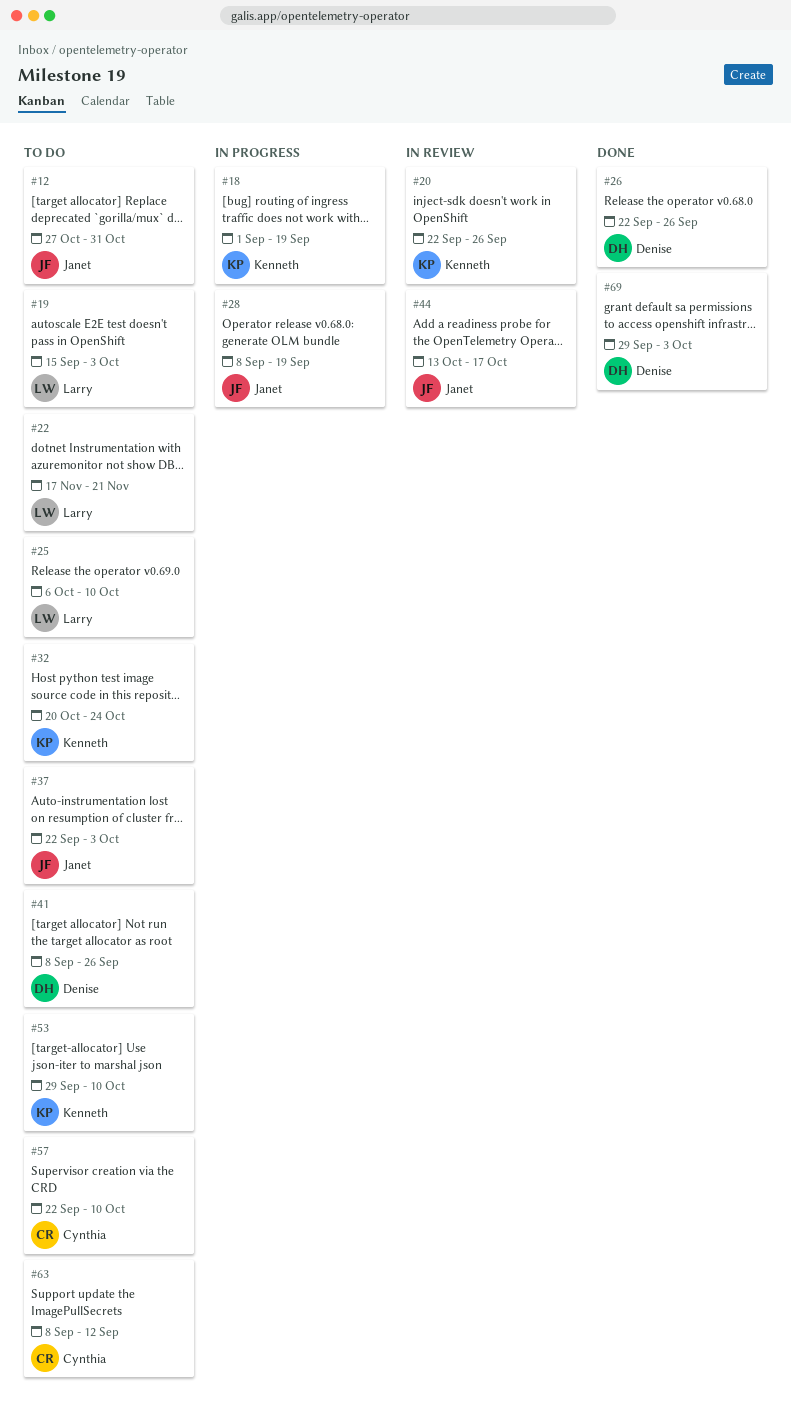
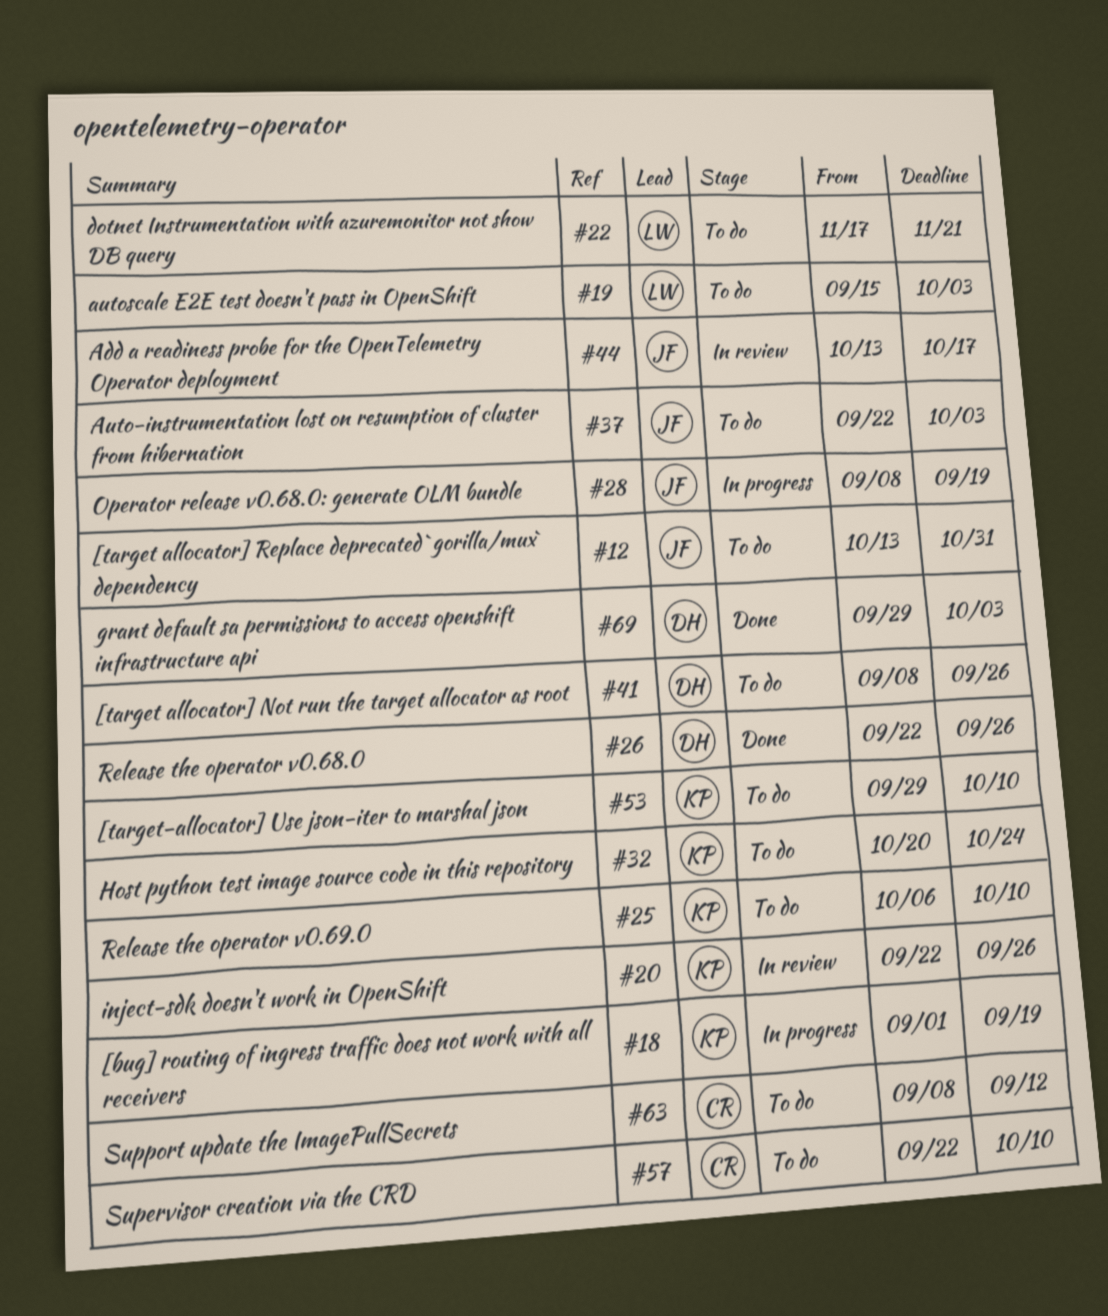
#12, start: Oct 27 -> Oct 13
#25, owner: Larry -> Kenneth

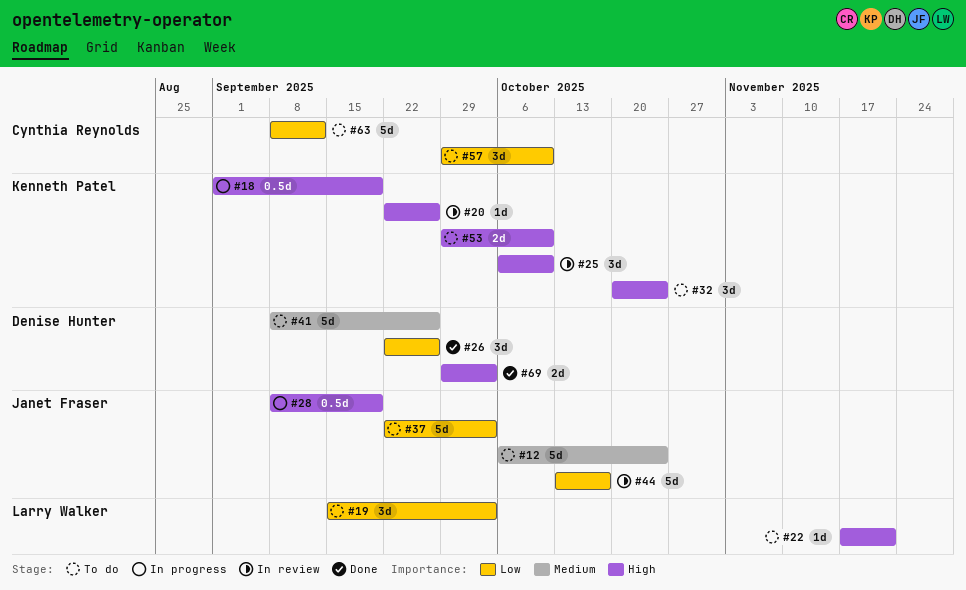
#12, start: Oct 13 -> Oct 6
#12, due: Oct 31 -> Oct 24
#25, status: To do -> In review
#57, start: Sep 22 -> Sep 29

